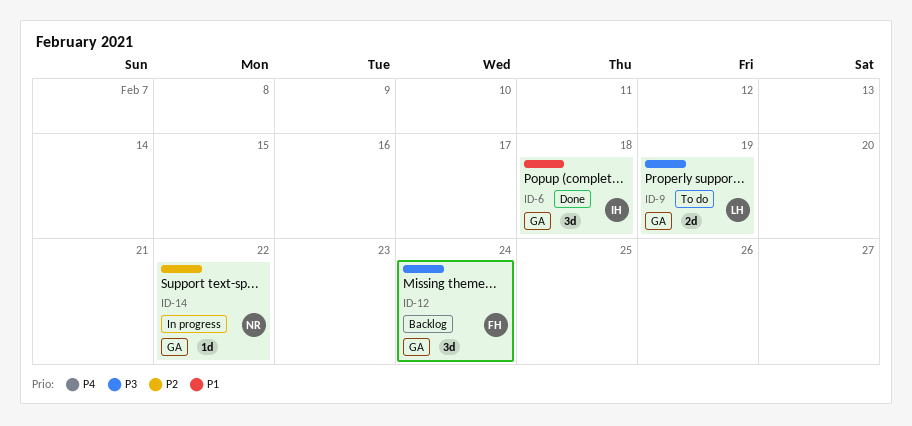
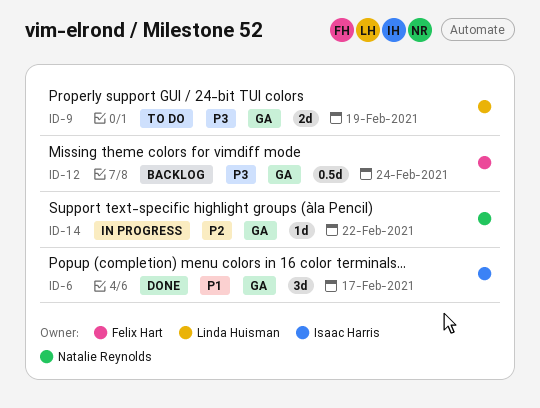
ID-6, due: Feb 18 -> Feb 17
ID-12, estimate: 3d -> 0.5d

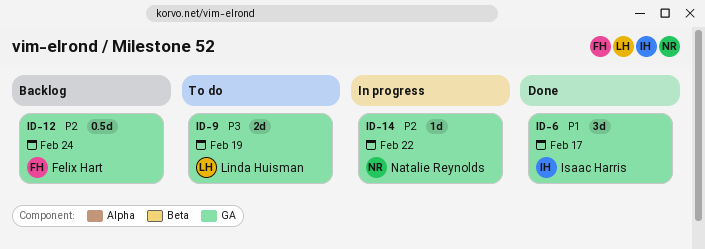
ID-12, priority: P3 -> P2

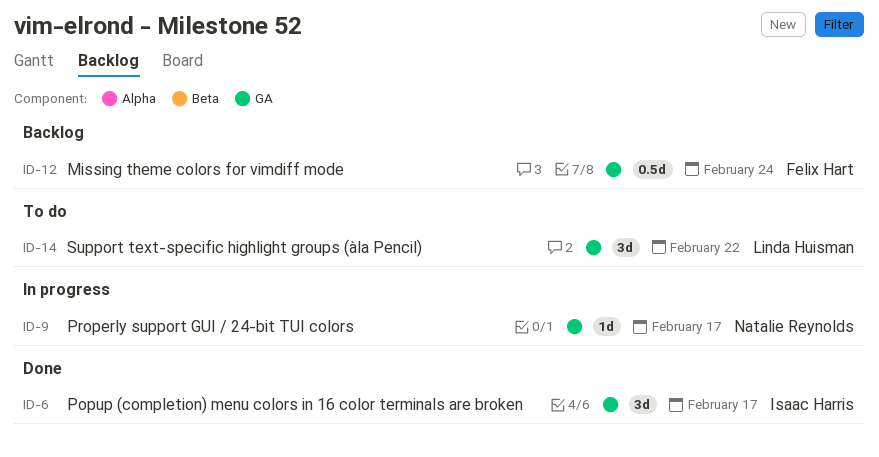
ID-9, status: To do -> In progress
ID-9, owner: Linda Huisman -> Natalie Reynolds
ID-9, estimate: 2d -> 1d
ID-9, due: Feb 19 -> Feb 17
ID-14, status: In progress -> To do
ID-14, owner: Natalie Reynolds -> Linda Huisman
ID-14, estimate: 1d -> 3d

